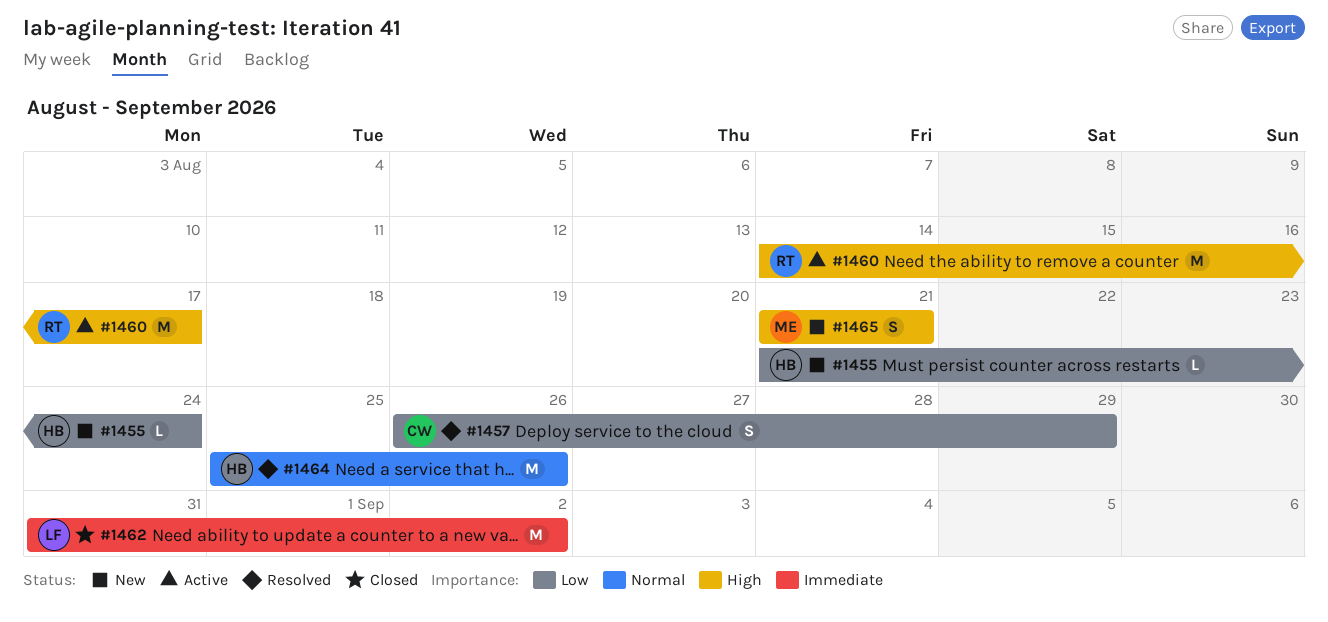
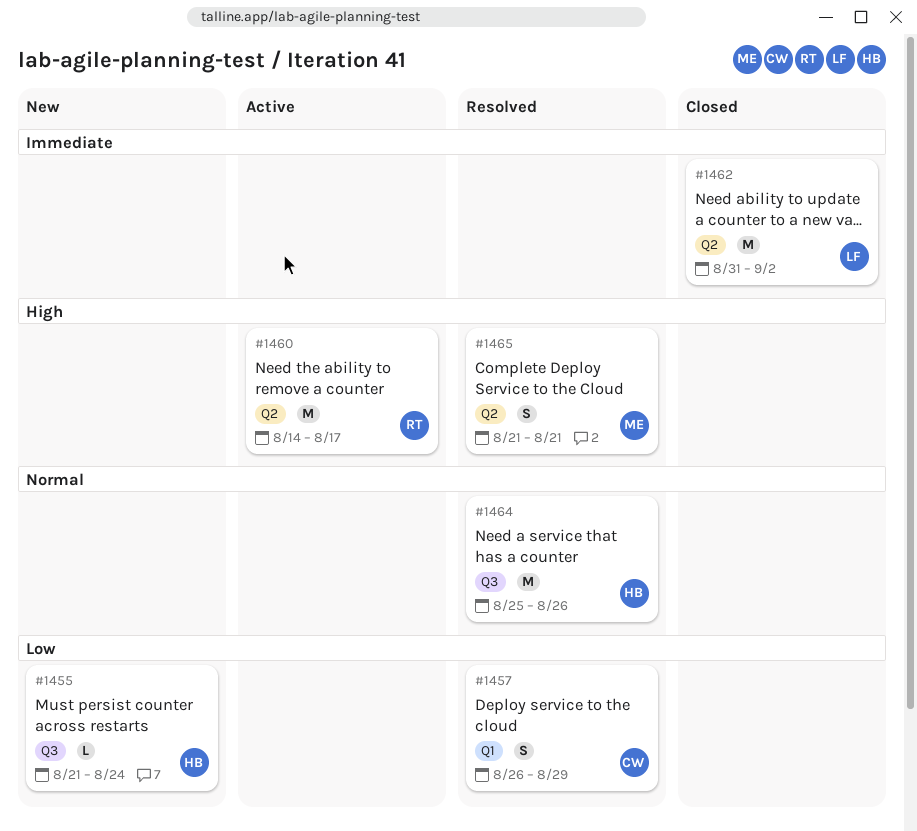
#1465, status: New -> Resolved

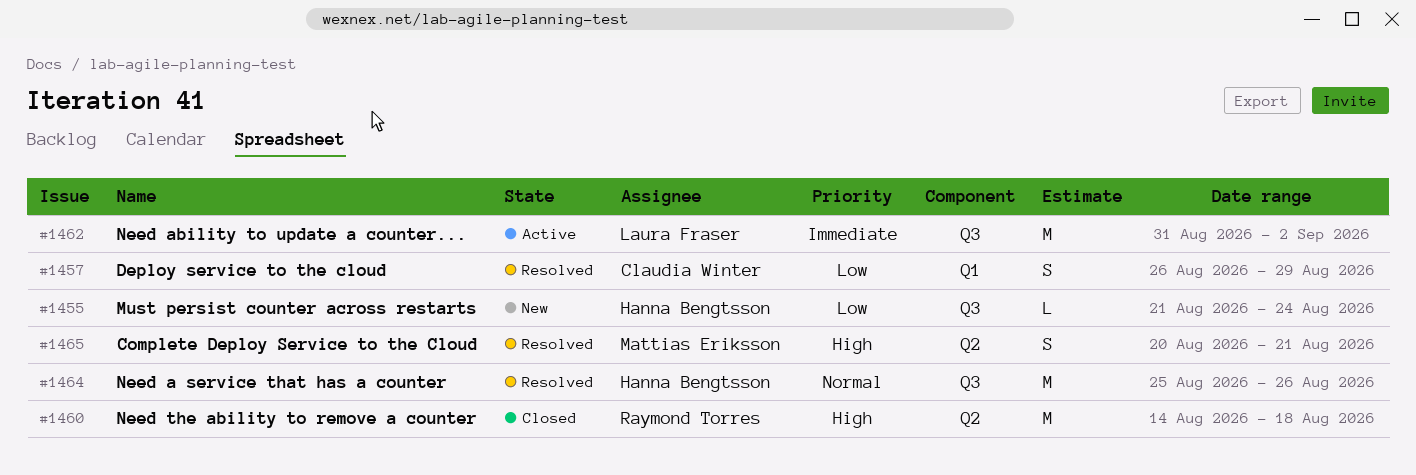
#1460, status: Active -> Closed
#1460, due: Aug 17 -> Aug 18
#1462, status: Closed -> Active
#1462, label: Q2 -> Q3
#1465, start: Aug 21 -> Aug 20

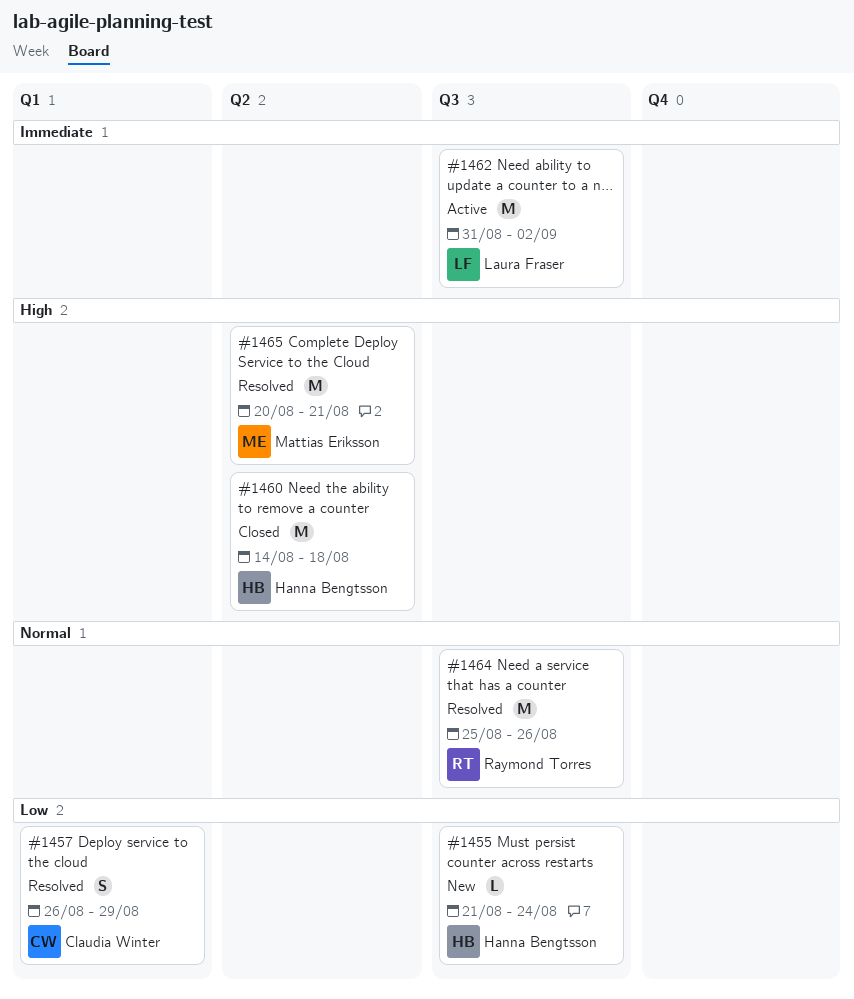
#1460, owner: Raymond Torres -> Hanna Bengtsson
#1464, owner: Hanna Bengtsson -> Raymond Torres
#1465, estimate: S -> M

